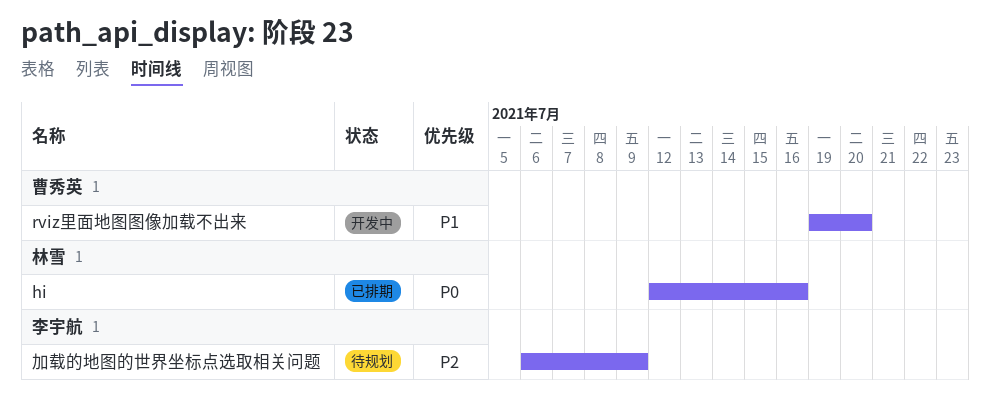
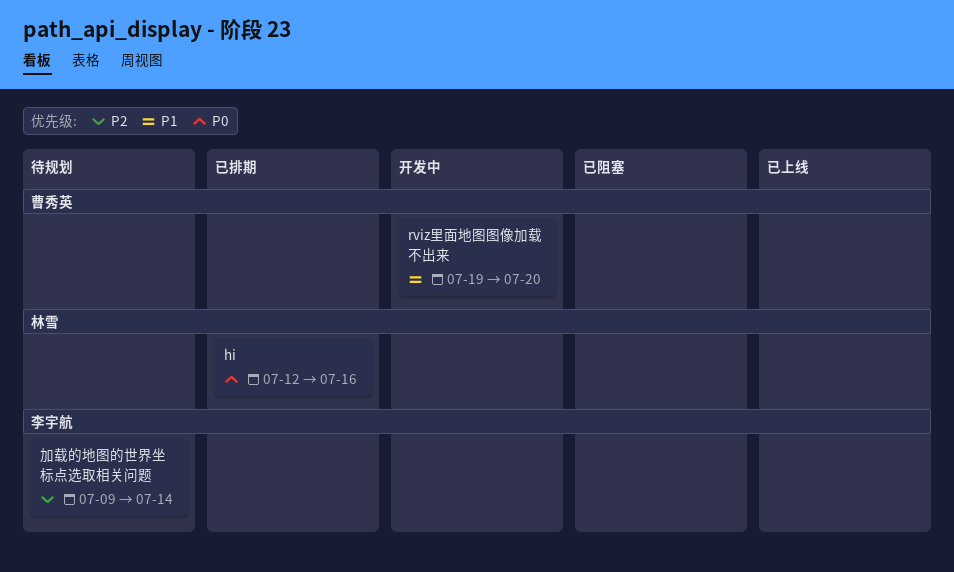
加载的地图的世界坐标点选取相关问题, start: Jul 6 -> Jul 9
加载的地图的世界坐标点选取相关问题, due: Jul 9 -> Jul 14

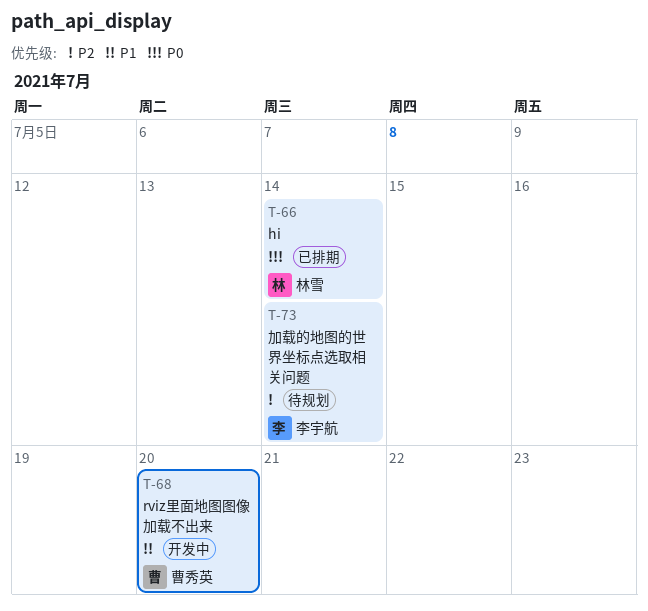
hi, due: Jul 16 -> Jul 14

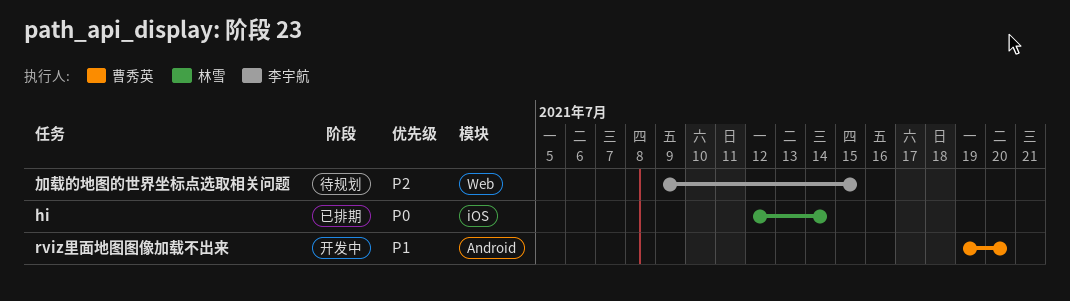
加载的地图的世界坐标点选取相关问题, due: Jul 14 -> Jul 15

